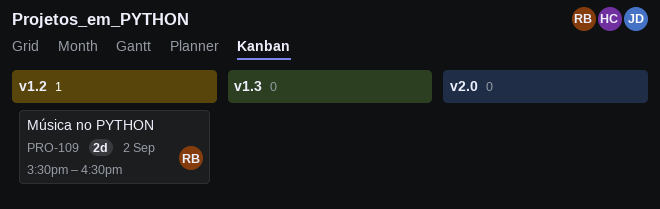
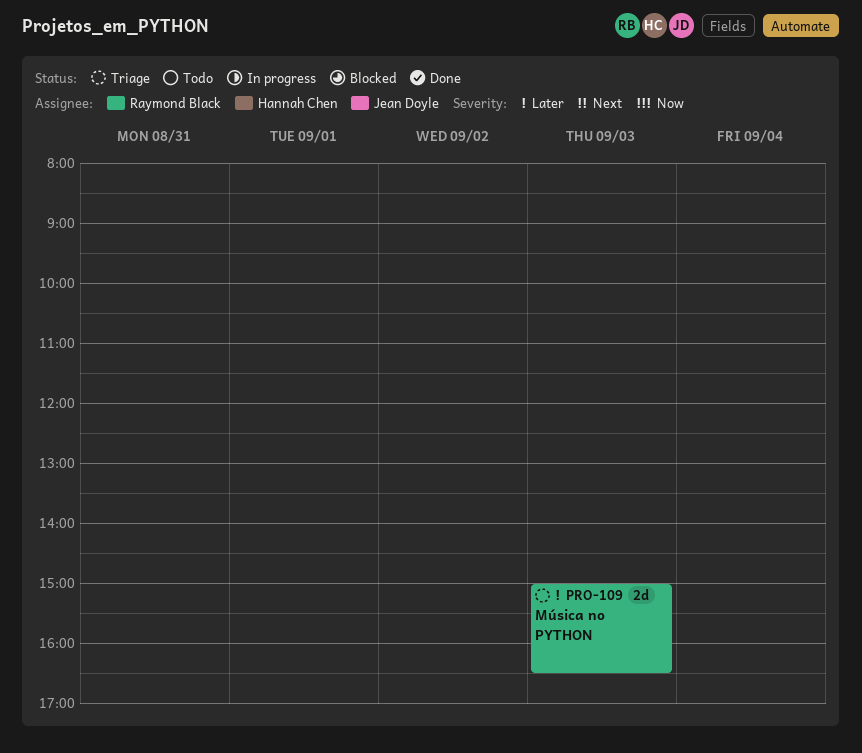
PRO-109, day: Sep 2 -> Sep 3
PRO-109, begins: 15:30 -> 15:00

